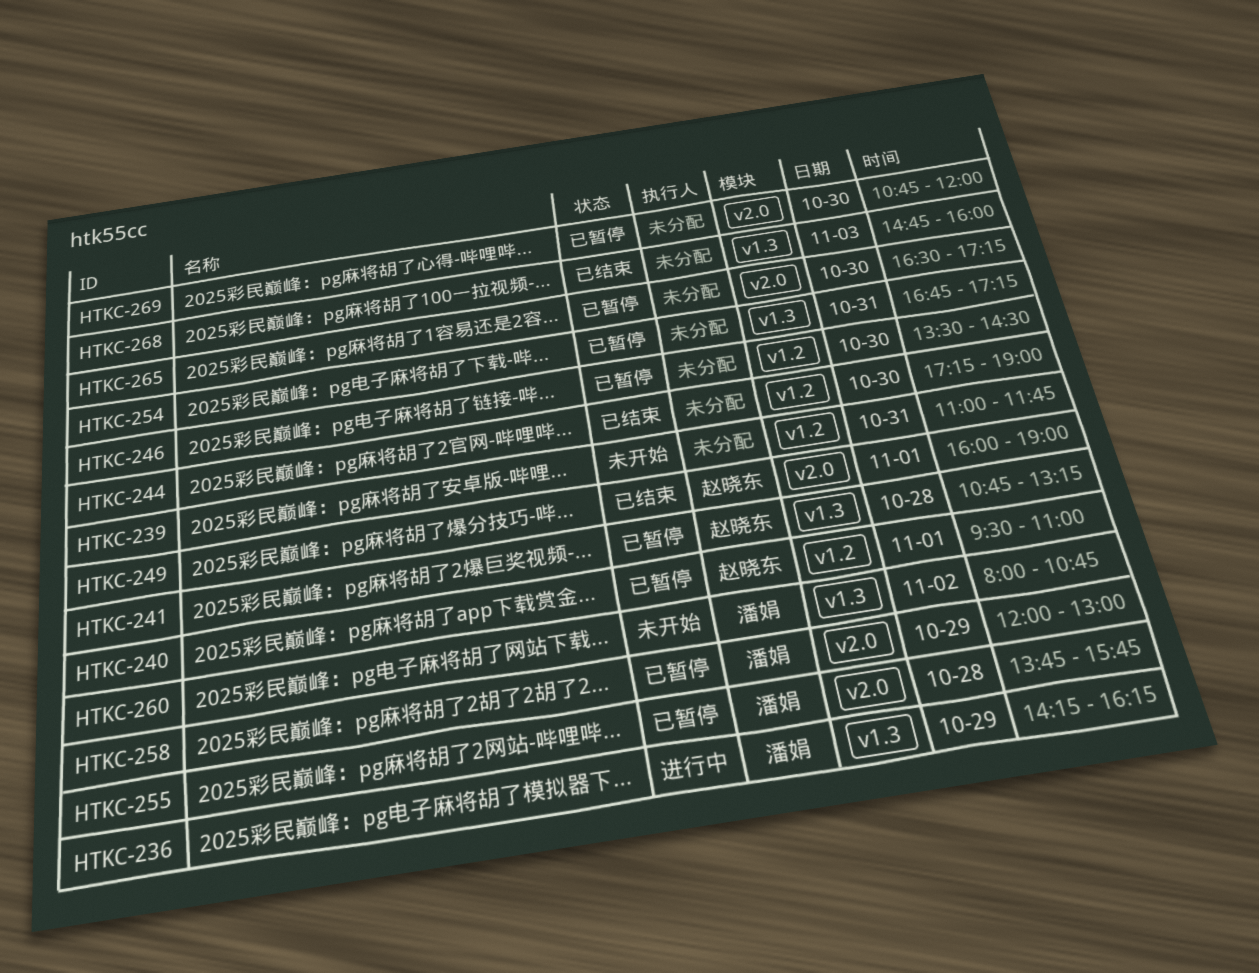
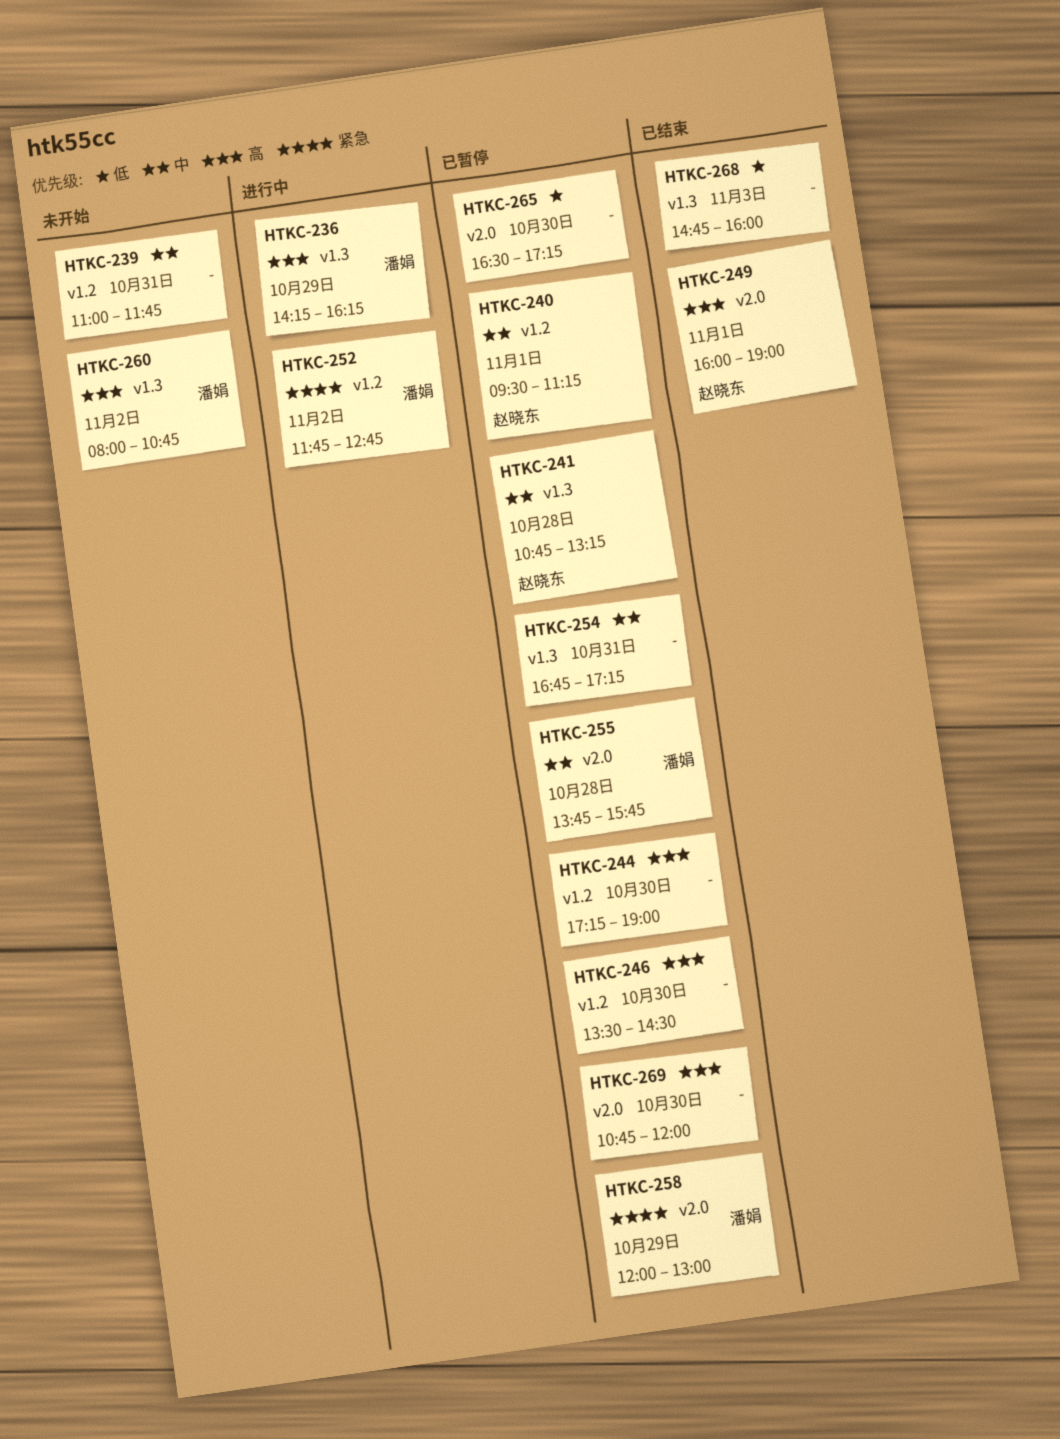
HTKC-240, ends: 11:00 -> 11:15
HTKC-244, status: 已结束 -> 已暂停
HTKC-252: none -> present

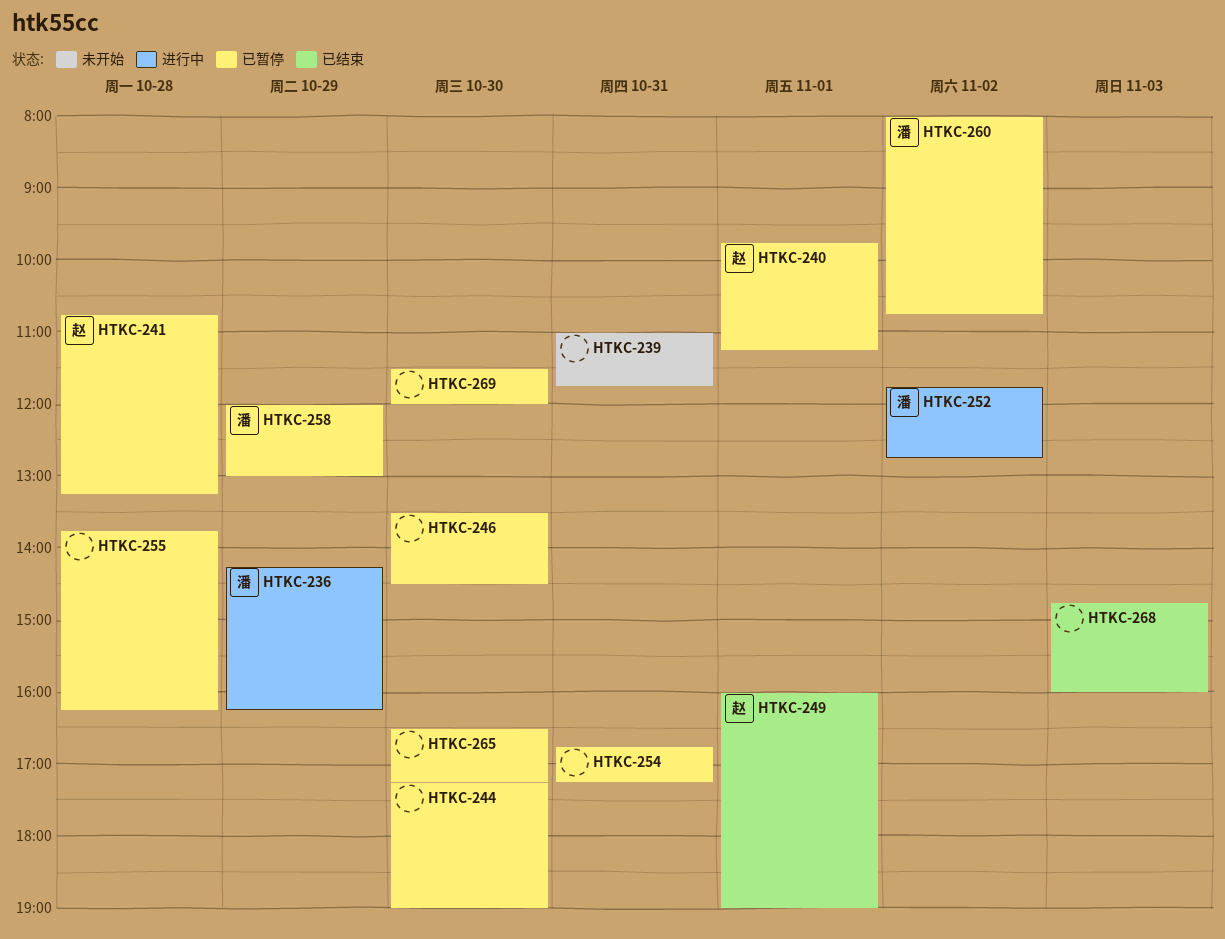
HTKC-240, begins: 09:30 -> 09:45
HTKC-255, owner: 潘娟 -> none
HTKC-255, ends: 15:45 -> 16:15
HTKC-260, status: 未开始 -> 已暂停
HTKC-269, begins: 10:45 -> 11:30

